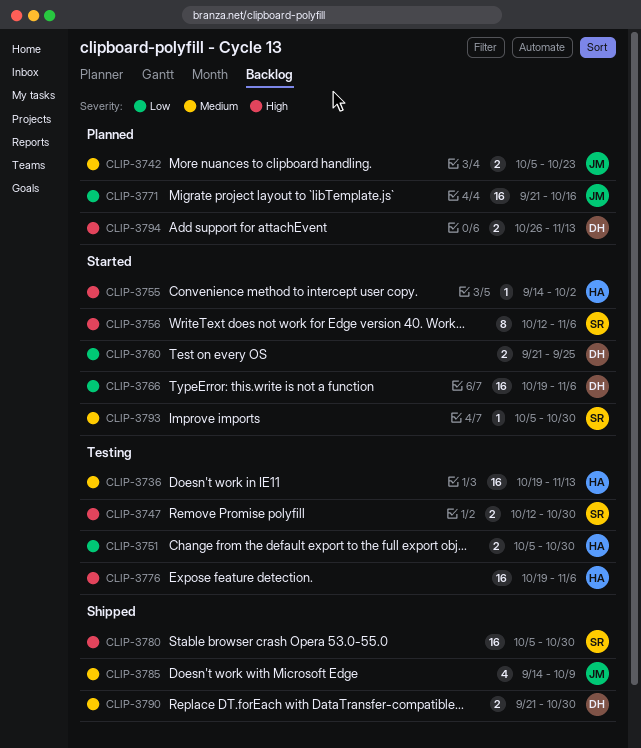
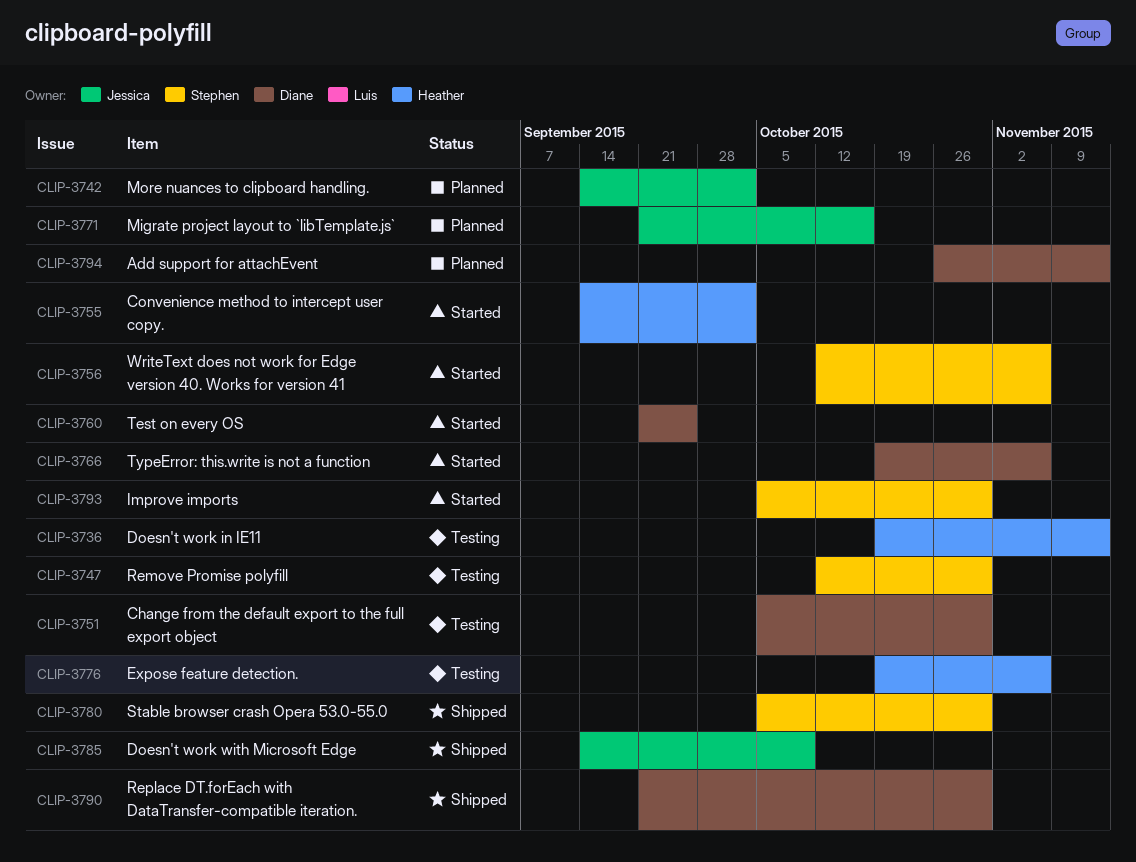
CLIP-3742, start: Oct 5 -> Sep 14
CLIP-3742, due: Oct 23 -> Oct 2
CLIP-3751, owner: Heather -> Diane

